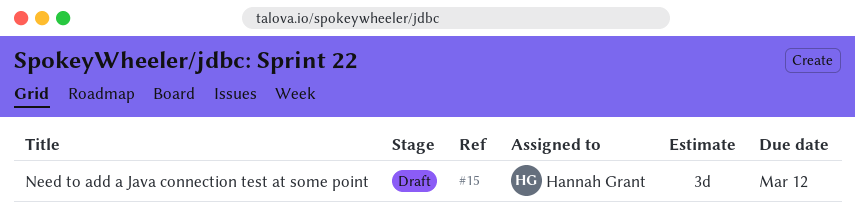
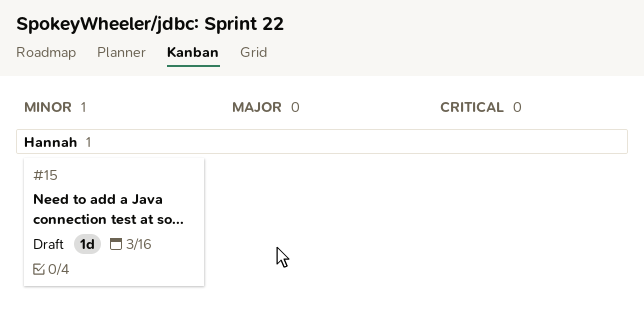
#15, estimate: 3d -> 1d
#15, due: Mar 12 -> Mar 16

